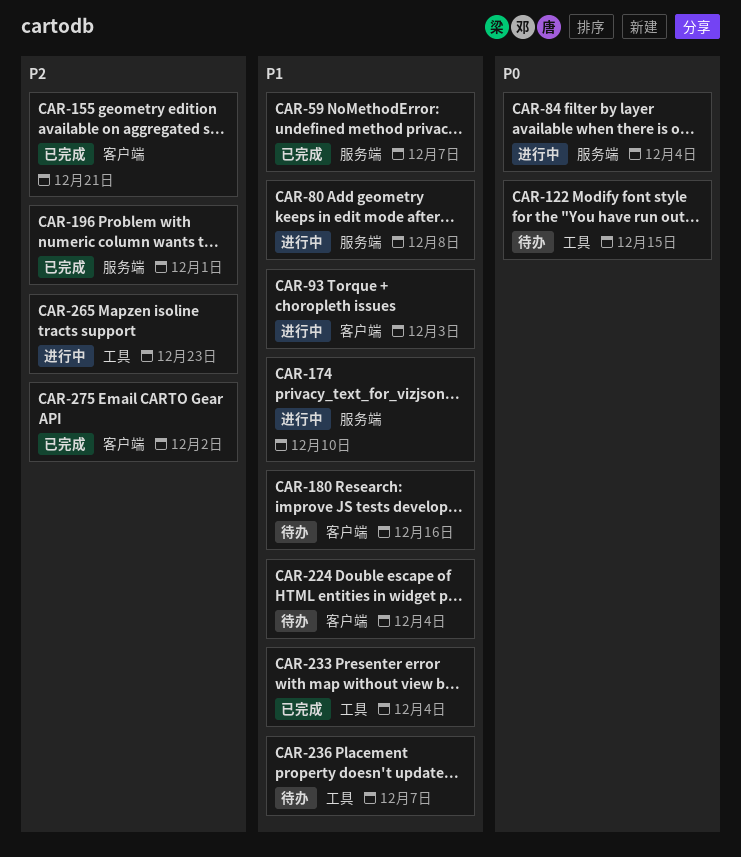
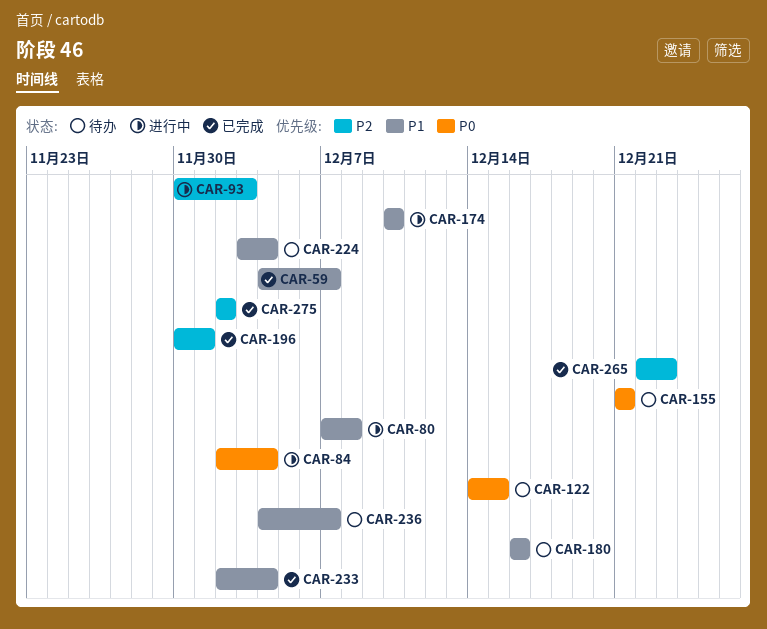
CAR-93, priority: P1 -> P2
CAR-155, status: 已完成 -> 待办
CAR-155, priority: P2 -> P0
CAR-265, status: 进行中 -> 已完成

